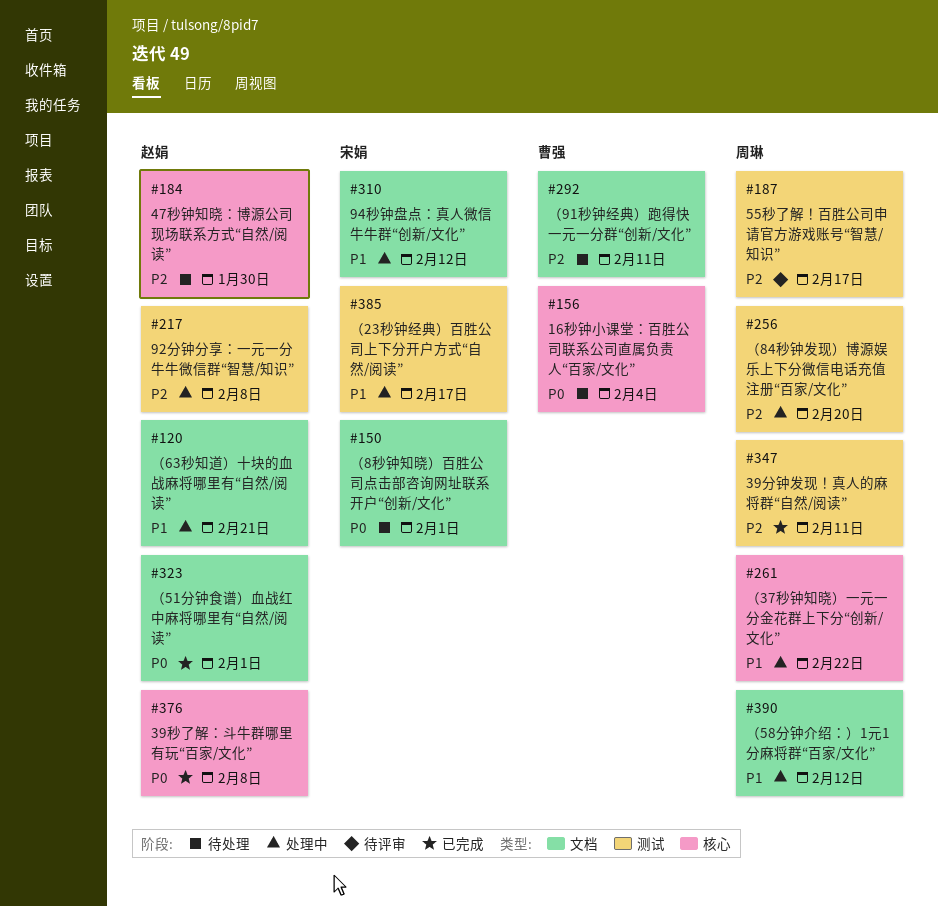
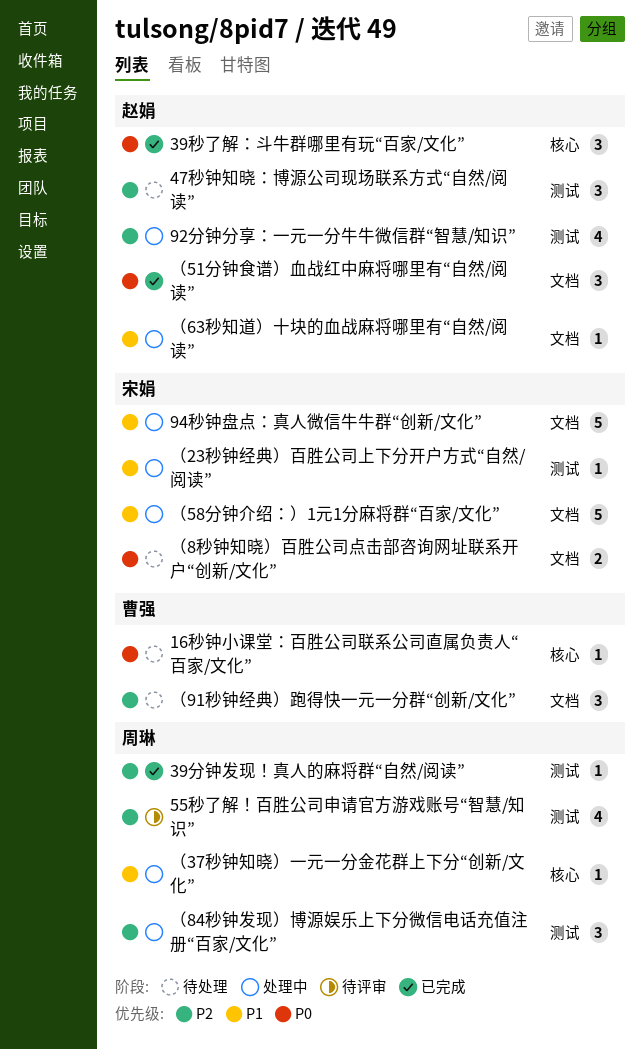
47秒钟知晓：博源公司现场联系方式“自然/阅读”, label: 核心 -> 测试
（58分钟介绍：）1元1分麻将群“百家/文化”, owner: 周琳 -> 宋娟

